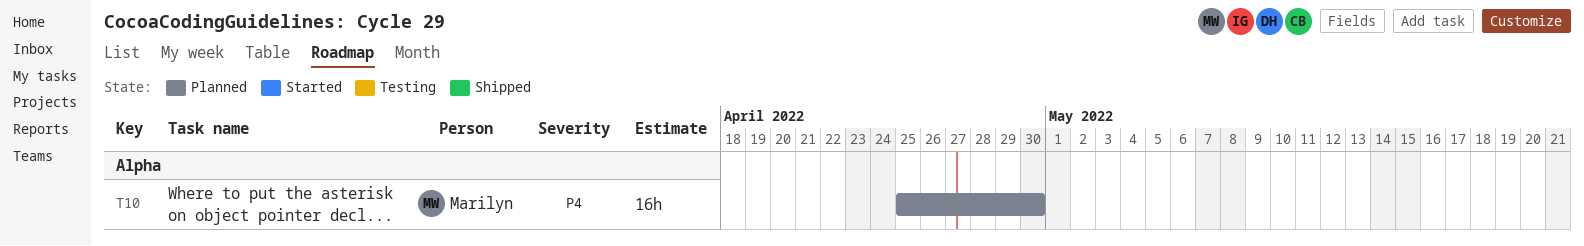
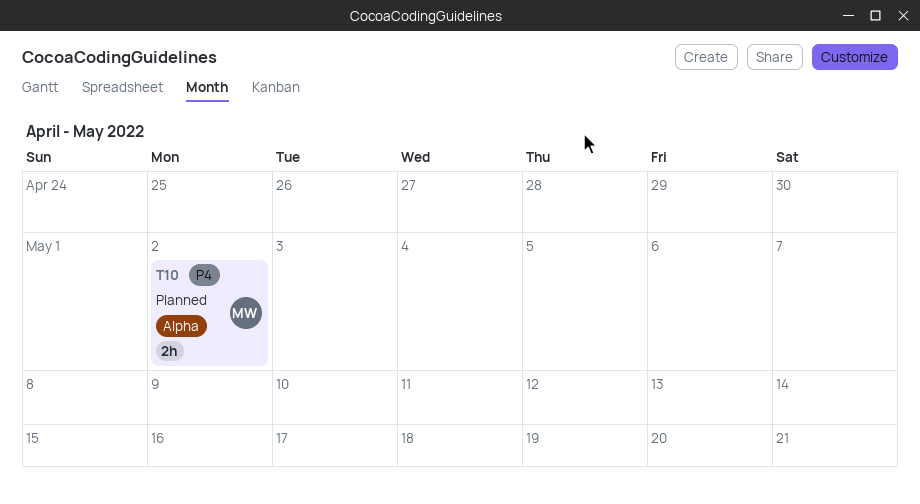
T10, estimate: 16h -> 2h
T10, due: Apr 30 -> May 2

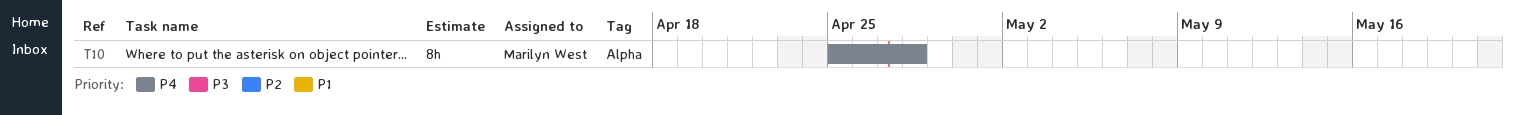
T10, estimate: 2h -> 8h
T10, due: May 2 -> Apr 28

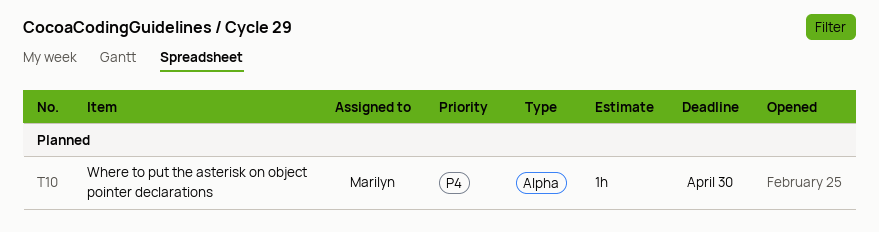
T10, estimate: 8h -> 1h
T10, due: Apr 28 -> Apr 30

